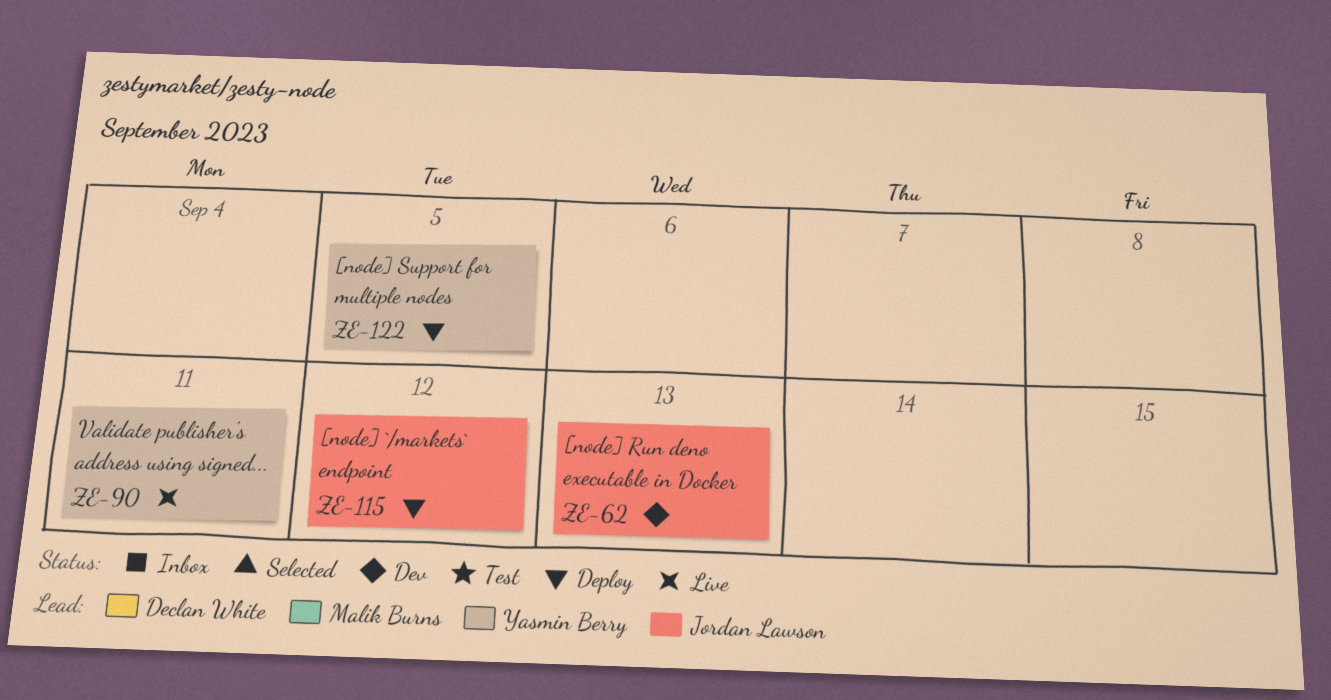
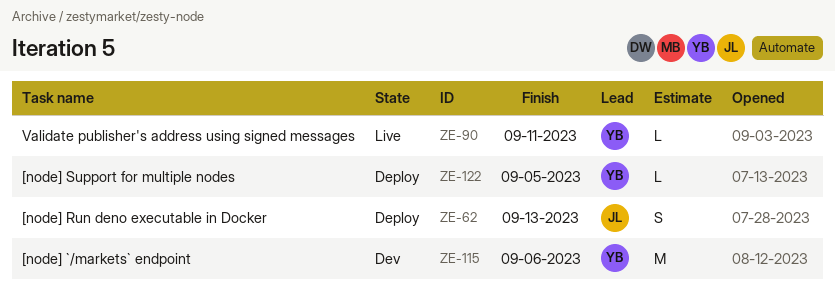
ZE-62, status: Dev -> Deploy
ZE-115, status: Deploy -> Dev
ZE-115, owner: Jordan Lawson -> Yasmin Berry
ZE-115, due: Sep 12 -> Sep 6

